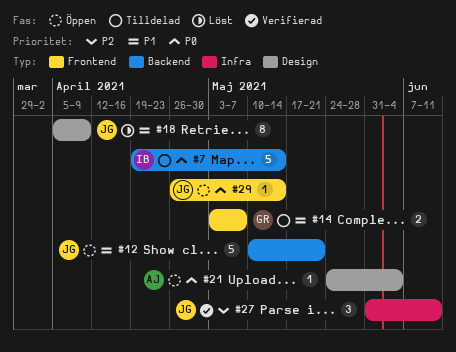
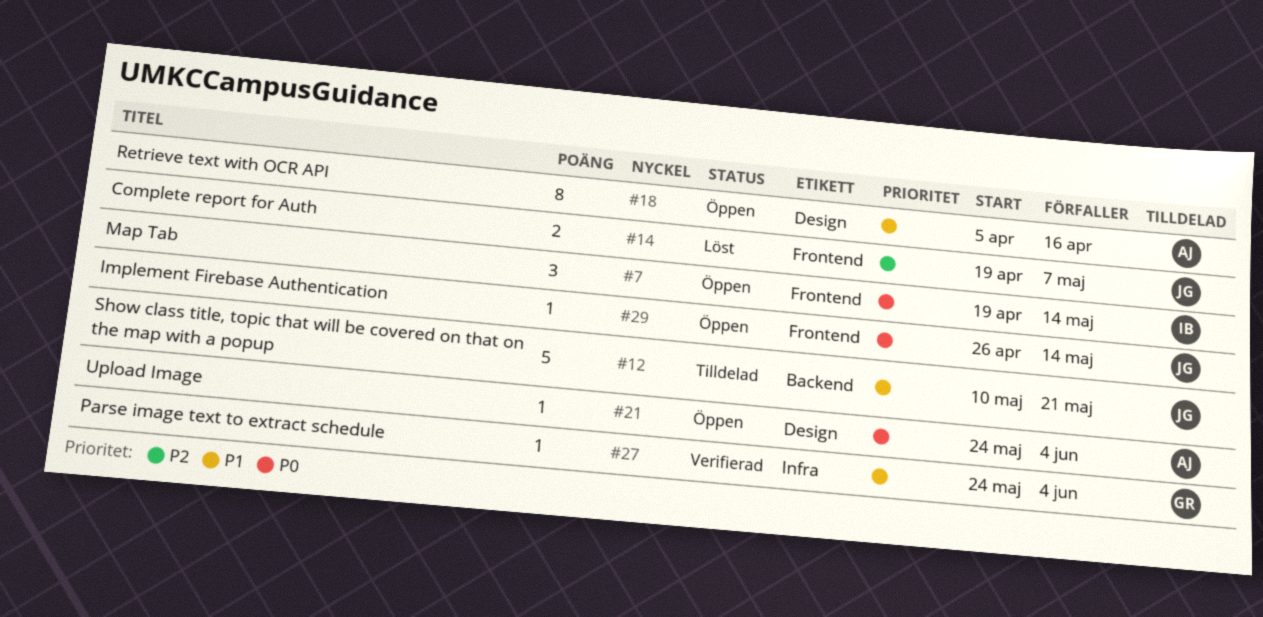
#7, status: Tilldelad -> Öppen
#7, label: Backend -> Frontend
#7, estimate: 5 -> 3
#12, status: Öppen -> Tilldelad
#14, status: Tilldelad -> Löst
#14, owner: GR -> JG
#14, priority: P1 -> P2
#14, start: May 3 -> Apr 19
#18, status: Löst -> Öppen
#18, owner: JG -> AJ
#18, due: Apr 9 -> Apr 16
#27, owner: JG -> GR
#27, priority: P2 -> P1
#27, estimate: 3 -> 1
#27, start: May 31 -> May 24
#27, due: Jun 11 -> Jun 4

